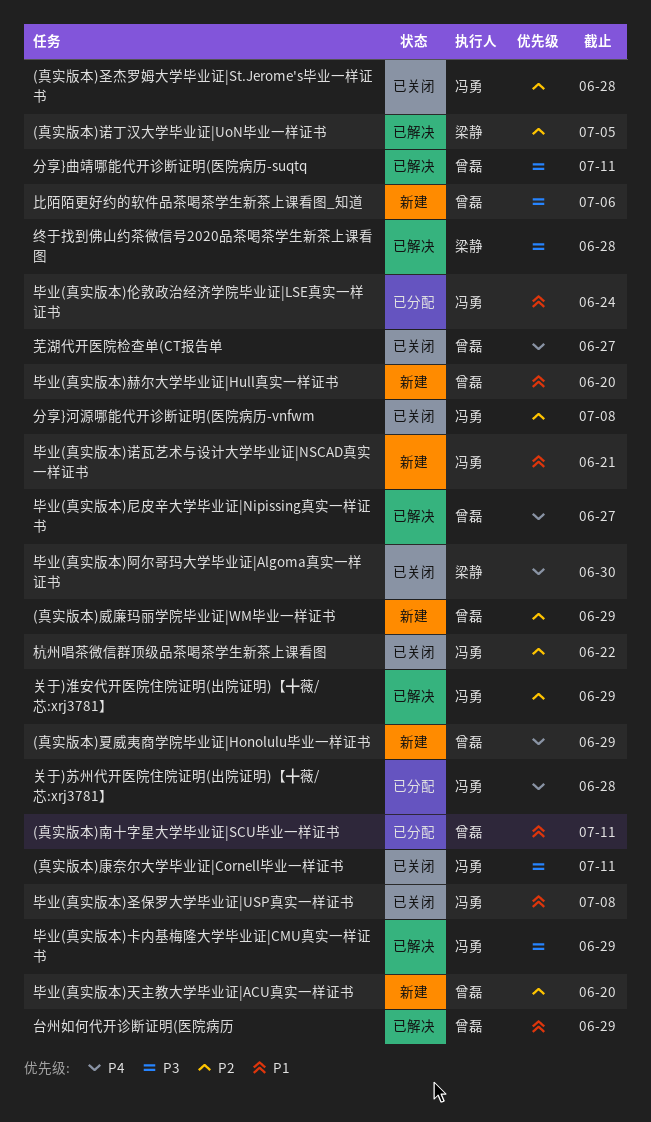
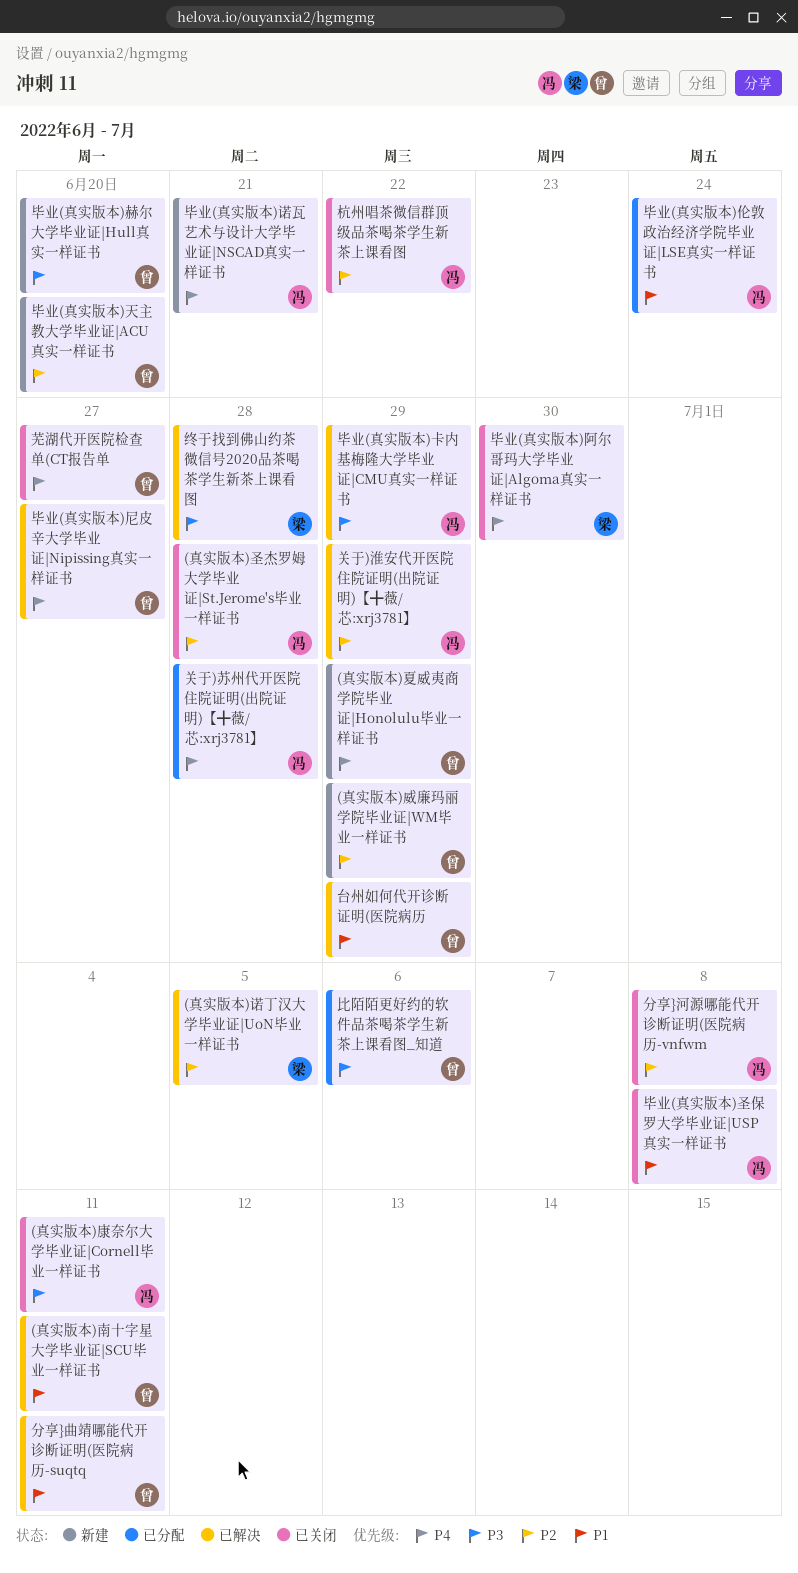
(真实版本)南十字星大学毕业证|SCU毕业一样证书, status: 已分配 -> 已解决
分享}曲靖哪能代开诊断证明(医院病历-suqtq, priority: P3 -> P1
比陌陌更好约的软件品茶喝茶学生新茶上课看图_知道, status: 新建 -> 已分配
毕业(真实版本)诺瓦艺术与设计大学毕业证|NSCAD真实一样证书, priority: P1 -> P4
毕业(真实版本)赫尔大学毕业证|Hull真实一样证书, priority: P1 -> P3

